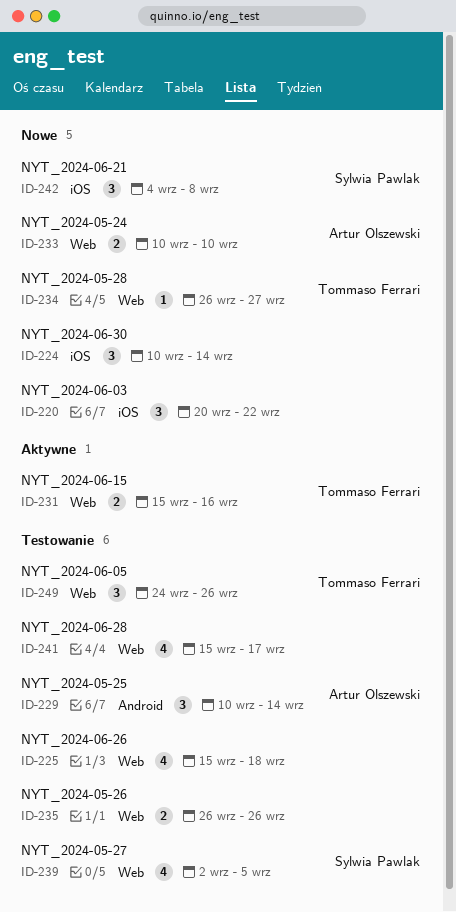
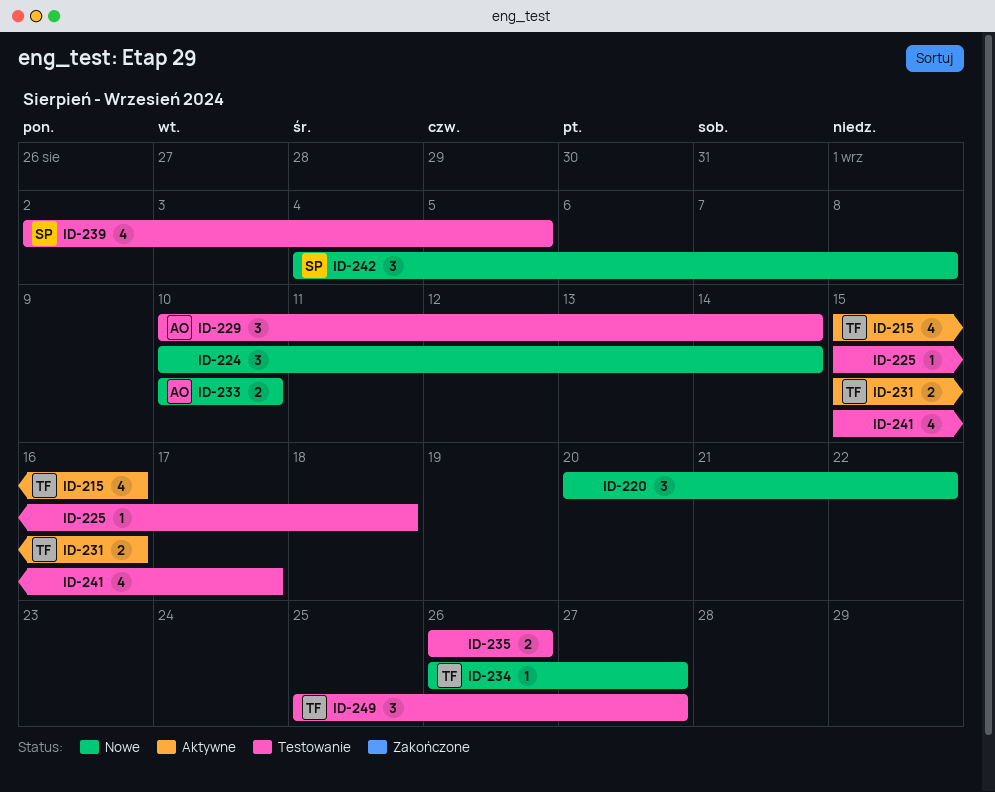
ID-215: none -> present
ID-225, estimate: 4 -> 1
ID-249, start: Sep 24 -> Sep 25
ID-249, due: Sep 26 -> Sep 27

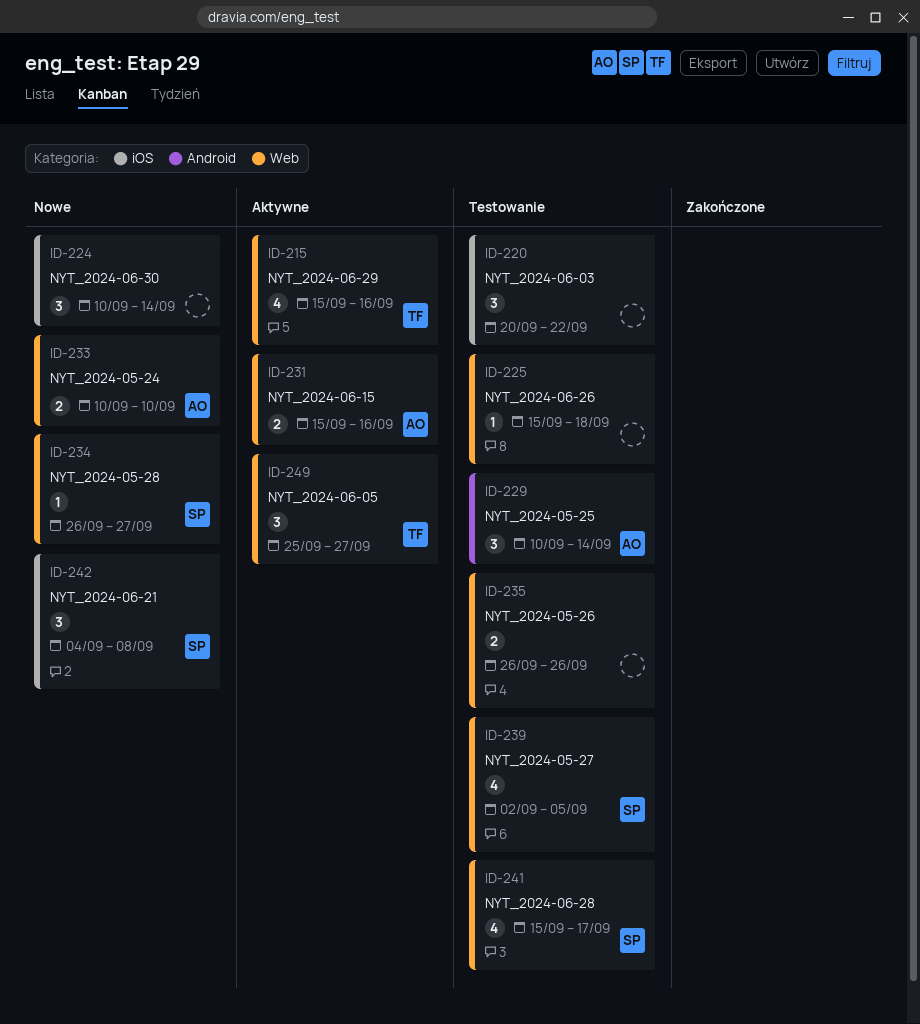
ID-220, status: Nowe -> Testowanie
ID-231, owner: TF -> AO
ID-234, owner: TF -> SP
ID-241, owner: none -> SP
ID-249, status: Testowanie -> Aktywne

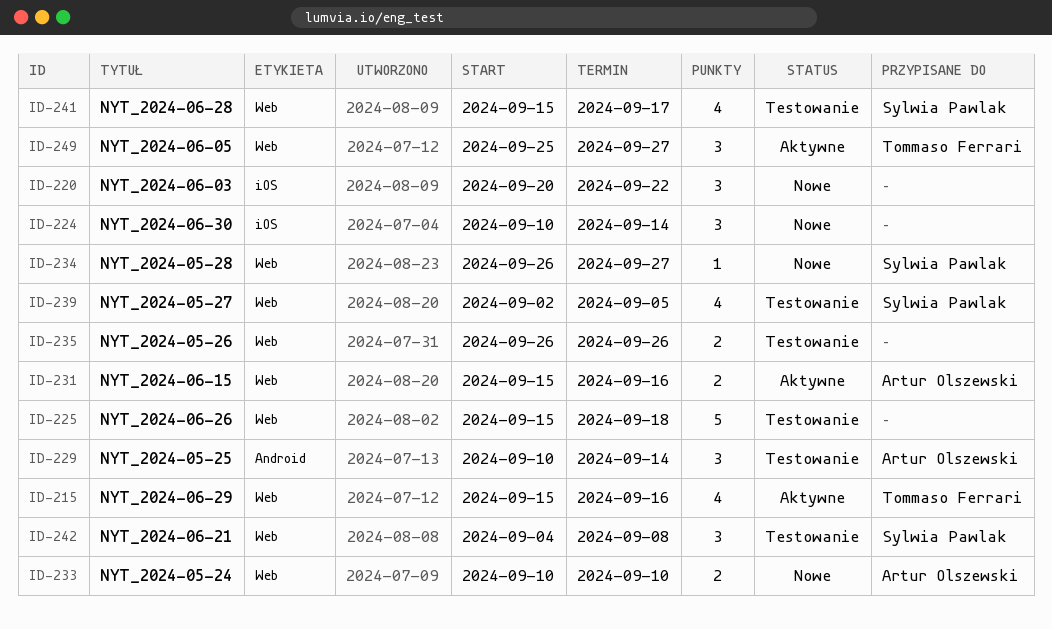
ID-220, status: Testowanie -> Nowe
ID-225, estimate: 1 -> 5
ID-242, status: Nowe -> Testowanie
ID-242, label: iOS -> Web

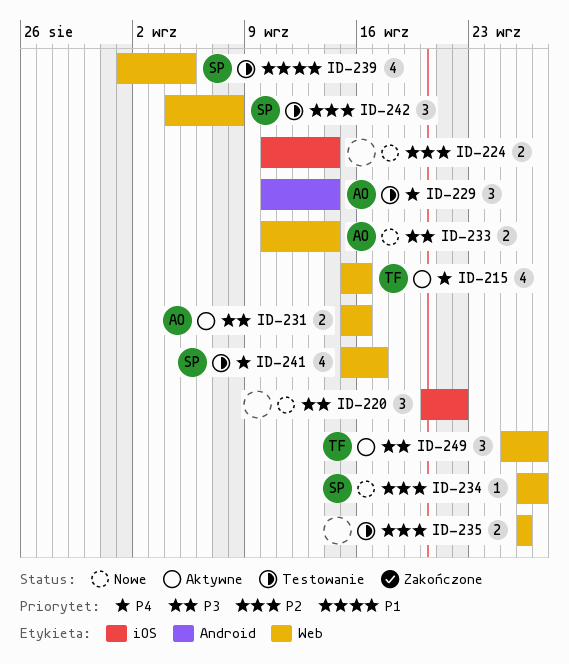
ID-224, estimate: 3 -> 2
ID-225: present -> none
ID-233, due: Sep 10 -> Sep 14
ID-239, start: Sep 2 -> Sep 1

